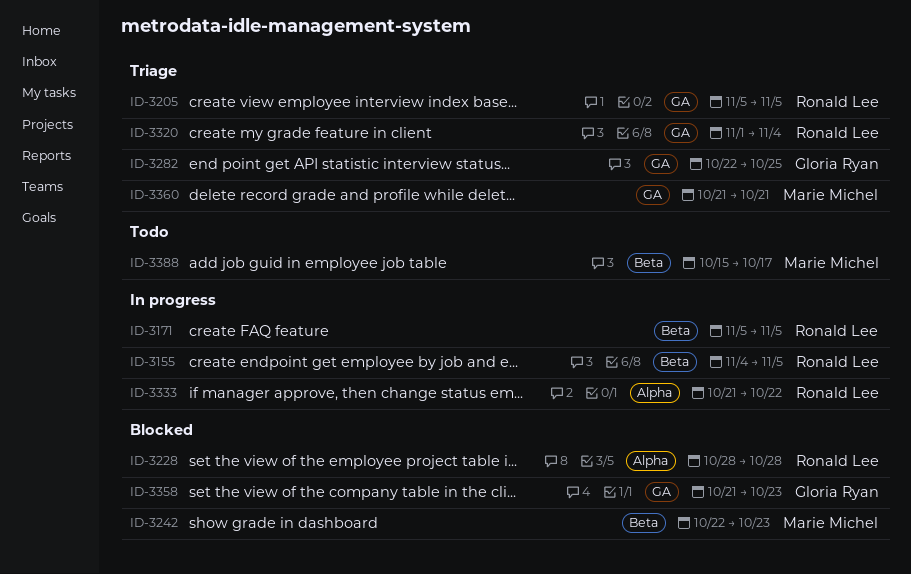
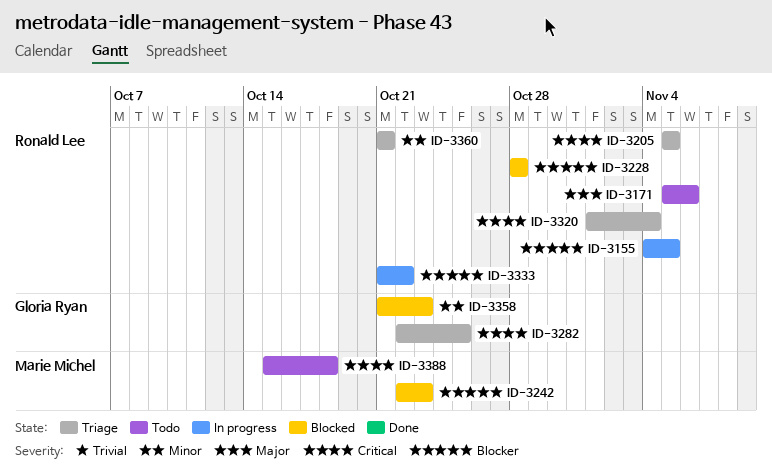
ID-3171, status: In progress -> Todo
ID-3171, due: Nov 5 -> Nov 6
ID-3360, owner: Marie Michel -> Ronald Lee
ID-3388, due: Oct 17 -> Oct 18

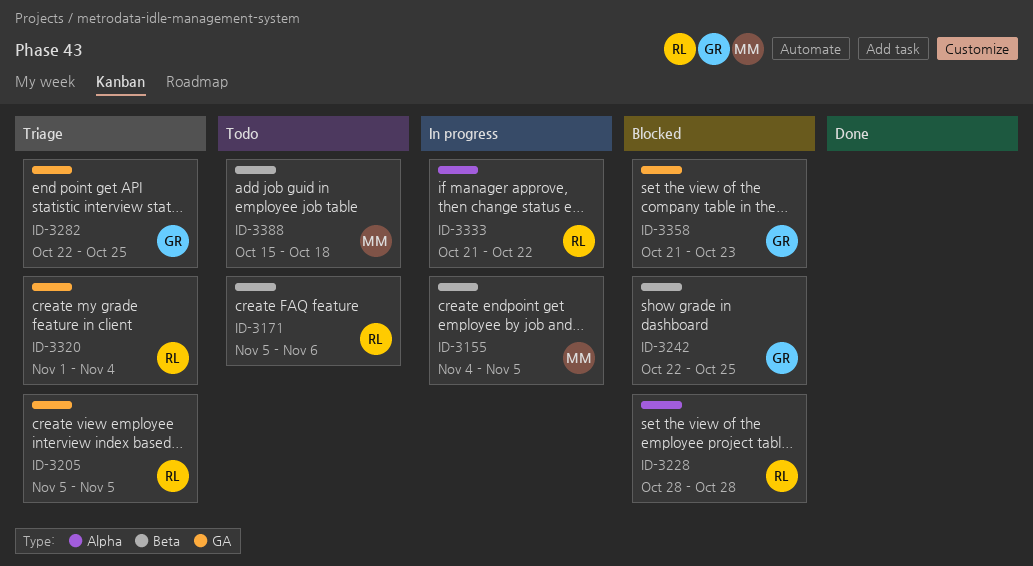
ID-3155, owner: Ronald Lee -> Marie Michel
ID-3242, owner: Marie Michel -> Gloria Ryan
ID-3242, due: Oct 23 -> Oct 25
ID-3360: present -> none

